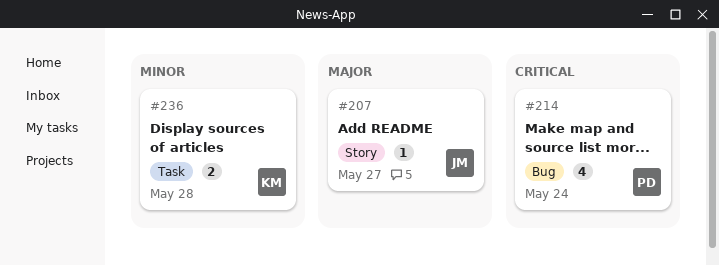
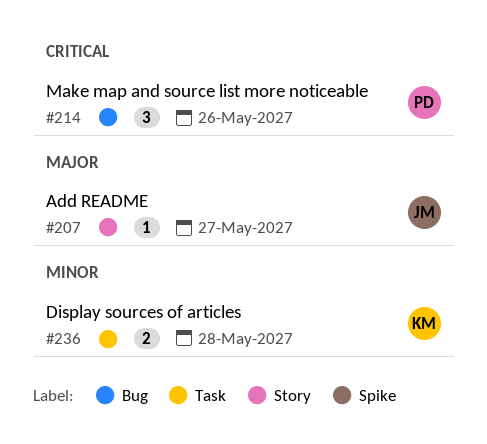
#214, estimate: 4 -> 3
#214, due: May 24 -> May 26

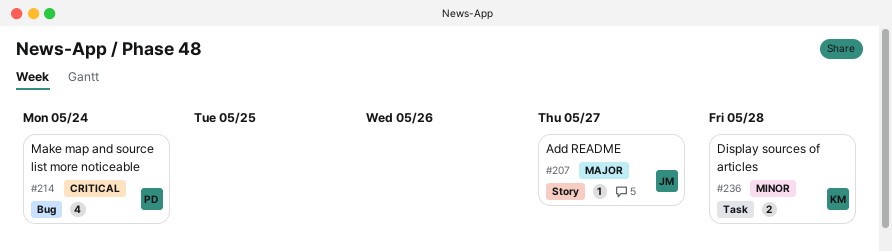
#214, estimate: 3 -> 4
#214, due: May 26 -> May 24

